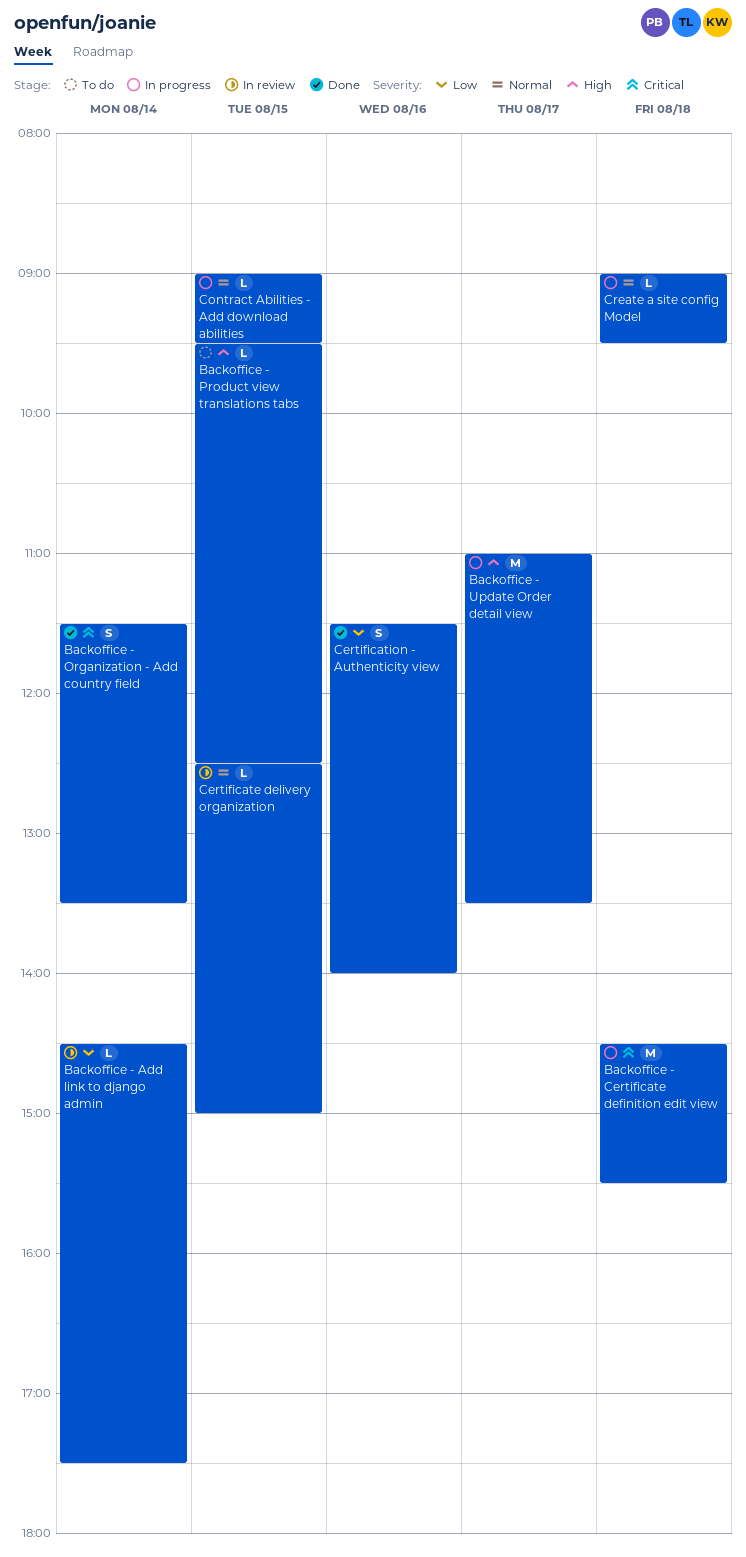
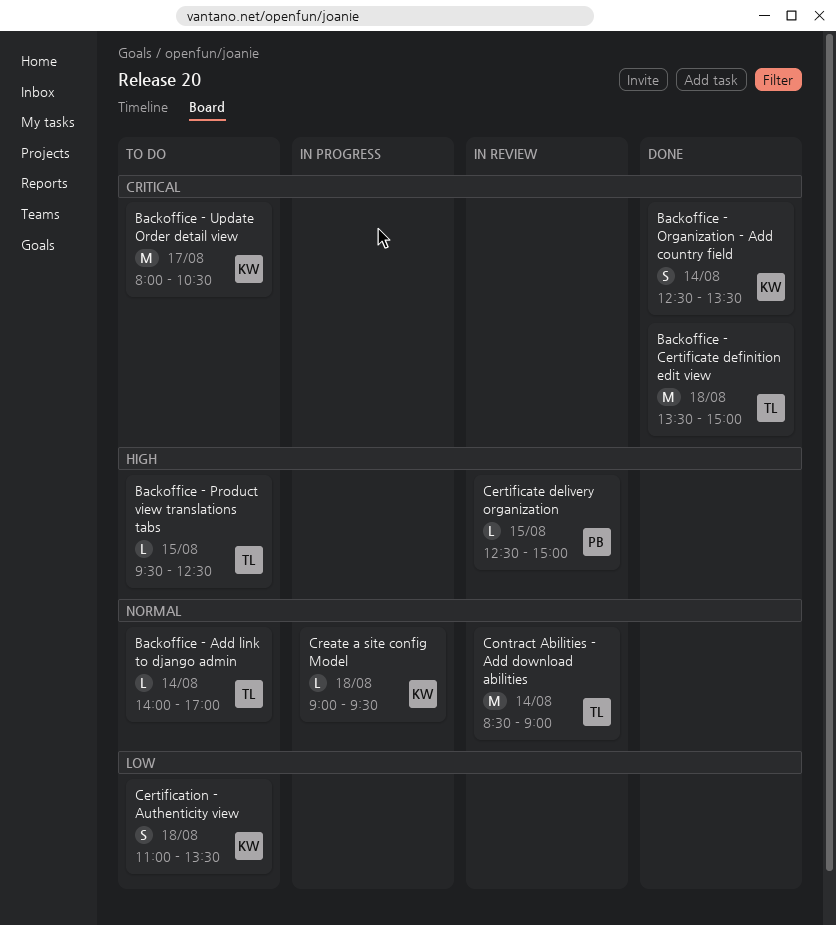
Backoffice - Add link to django admin, status: In review -> To do
Backoffice - Add link to django admin, priority: Low -> Normal
Backoffice - Add link to django admin, begins: 14:30 -> 14:00
Backoffice - Add link to django admin, ends: 17:30 -> 17:00
Backoffice - Certificate definition edit view, status: In progress -> Done
Backoffice - Certificate definition edit view, begins: 14:30 -> 13:30
Backoffice - Certificate definition edit view, ends: 15:30 -> 15:00
Backoffice - Organization - Add country field, begins: 11:30 -> 12:30
Backoffice - Update Order detail view, status: In progress -> To do
Backoffice - Update Order detail view, priority: High -> Critical
Backoffice - Update Order detail view, begins: 11:00 -> 08:00
Backoffice - Update Order detail view, ends: 13:30 -> 10:30
Certificate delivery organization, priority: Normal -> High
Certification - Authenticity view, status: Done -> To do
Certification - Authenticity view, day: Aug 16 -> Aug 18
Certification - Authenticity view, begins: 11:30 -> 11:00
Certification - Authenticity view, ends: 14:00 -> 13:30
Contract Abilities - Add download abilities, status: In progress -> In review
Contract Abilities - Add download abilities, estimate: L -> M
Contract Abilities - Add download abilities, day: Aug 15 -> Aug 14
Contract Abilities - Add download abilities, begins: 09:00 -> 08:30
Contract Abilities - Add download abilities, ends: 09:30 -> 09:00

